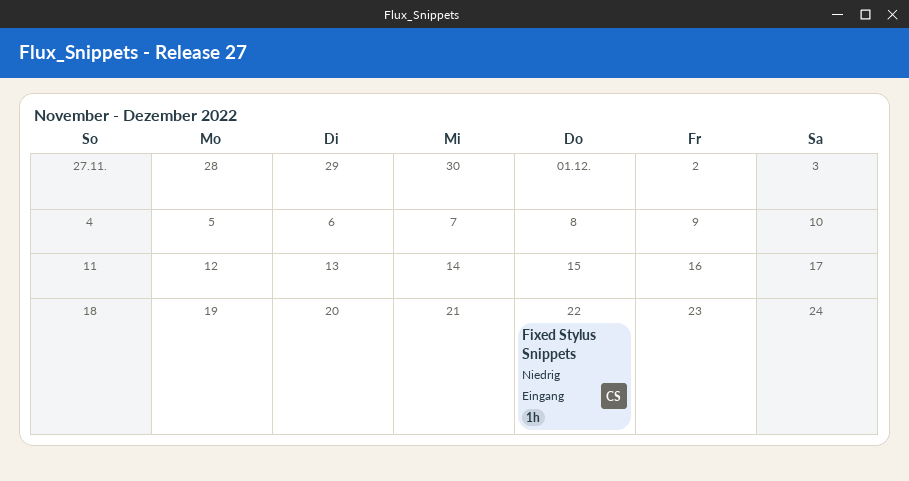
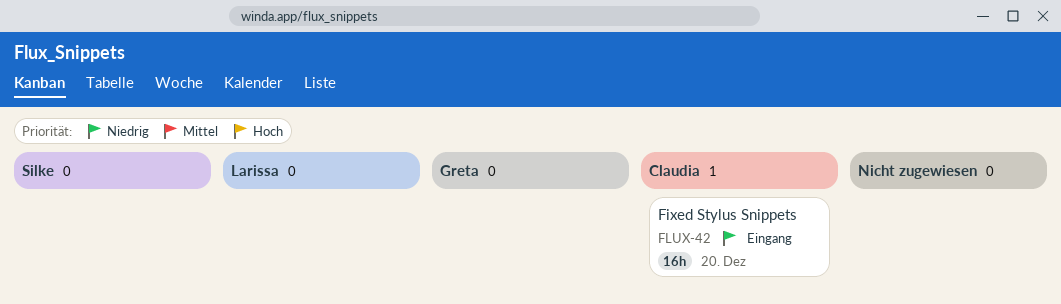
Fixed Stylus Snippets, estimate: 1h -> 16h
Fixed Stylus Snippets, due: Dec 22 -> Dec 20

